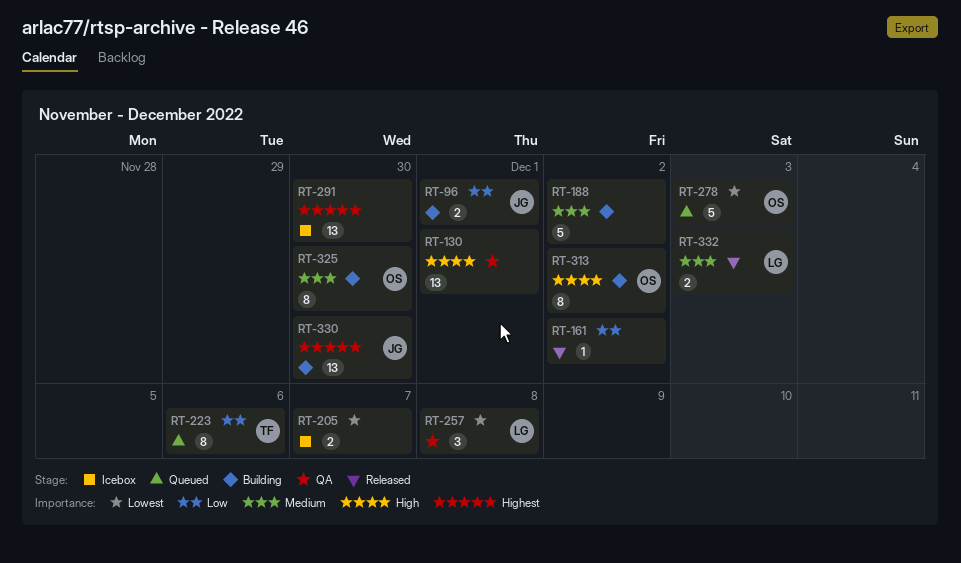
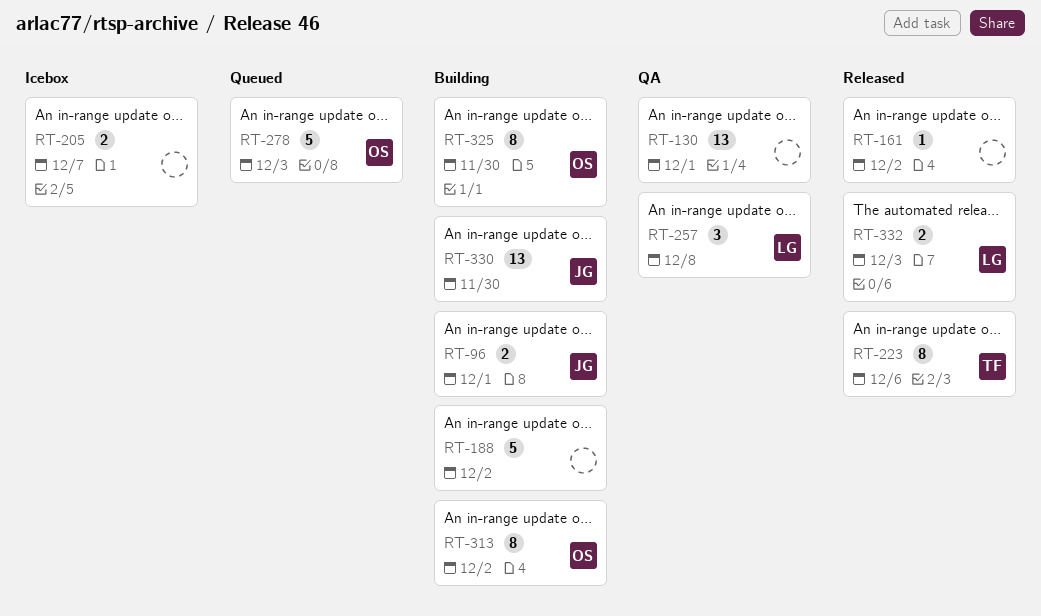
RT-223, status: Queued -> Released
RT-291: present -> none

